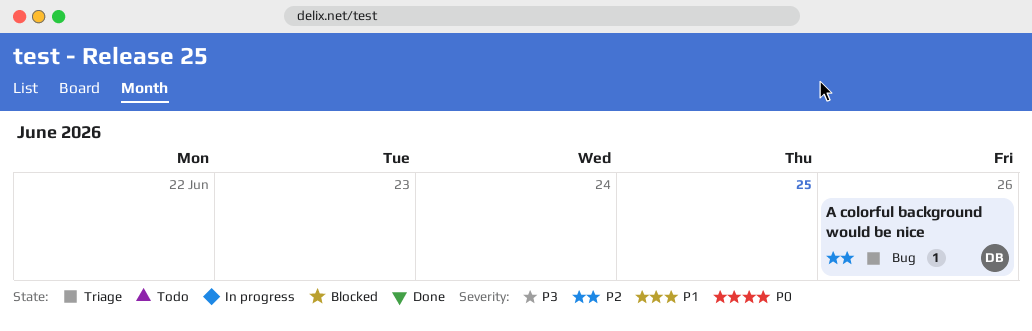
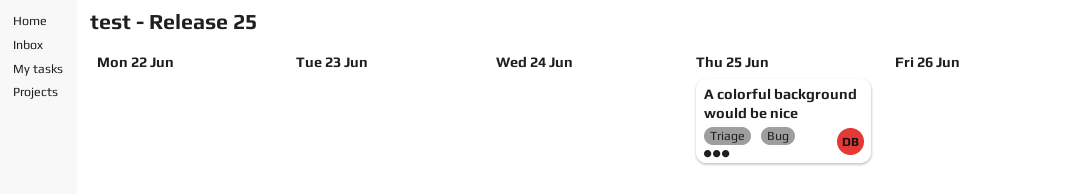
A colorful background would be nice, estimate: 1 -> 3
A colorful background would be nice, due: Jun 26 -> Jun 25

